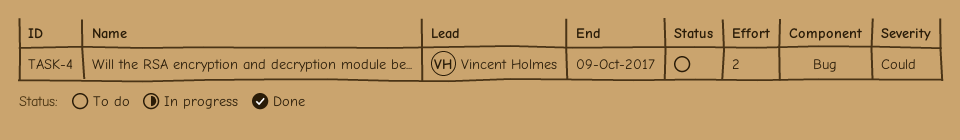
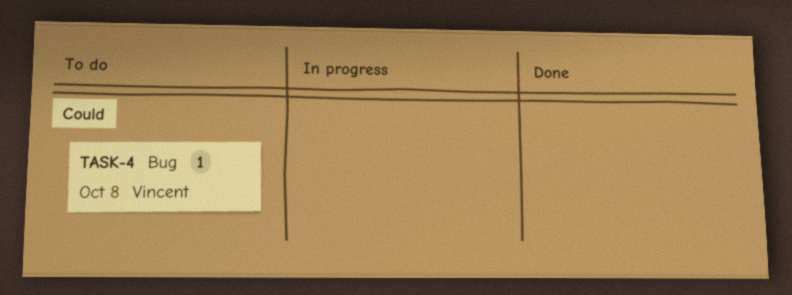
TASK-4, estimate: 2 -> 1
TASK-4, due: Oct 9 -> Oct 8

